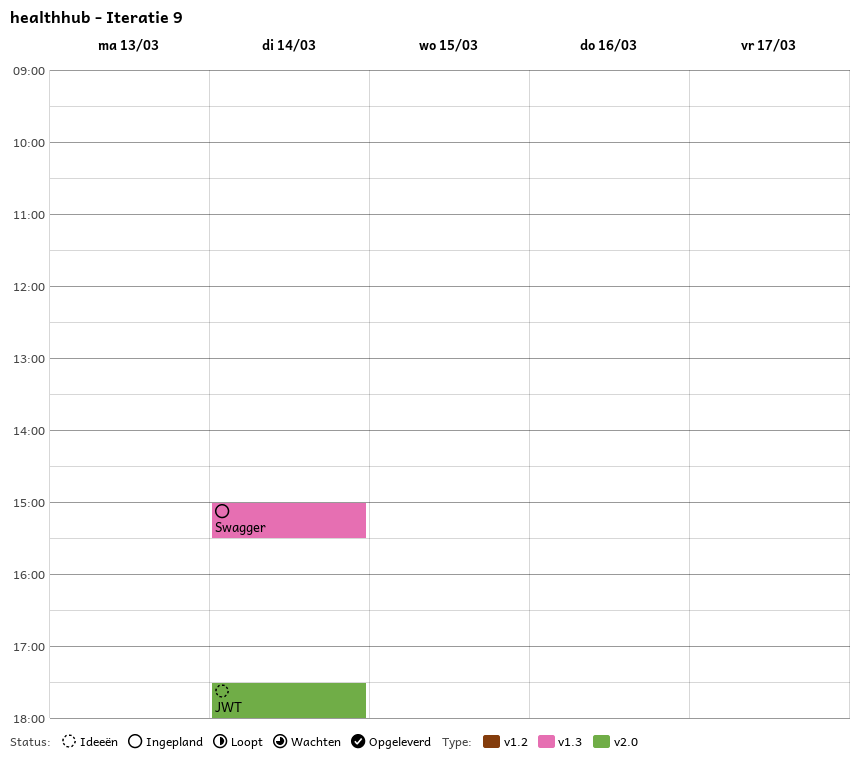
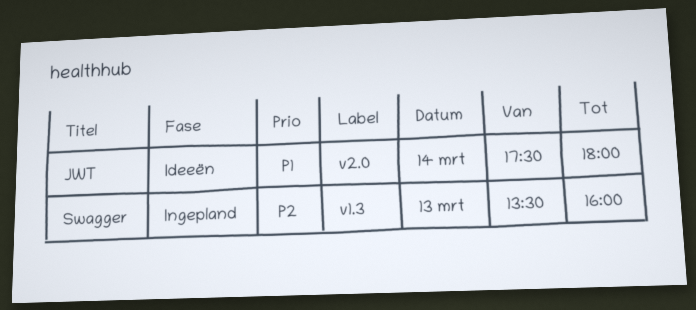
Swagger, day: Mar 14 -> Mar 13
Swagger, begins: 15:00 -> 13:30
Swagger, ends: 15:30 -> 16:00

